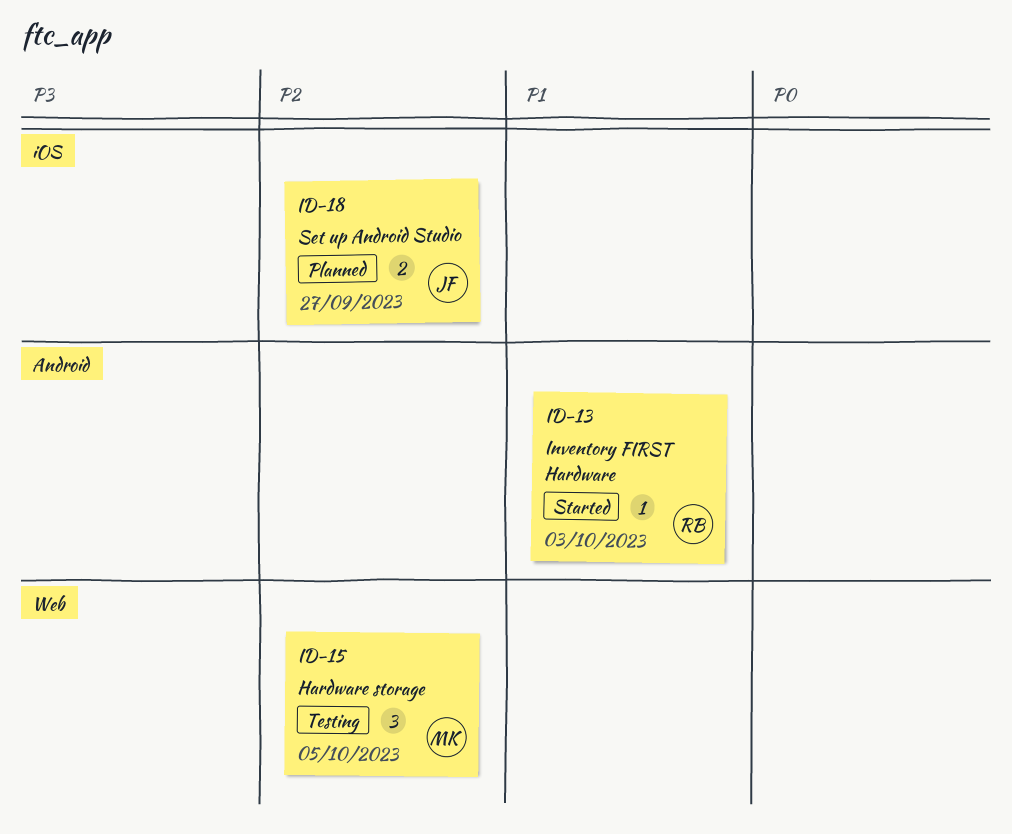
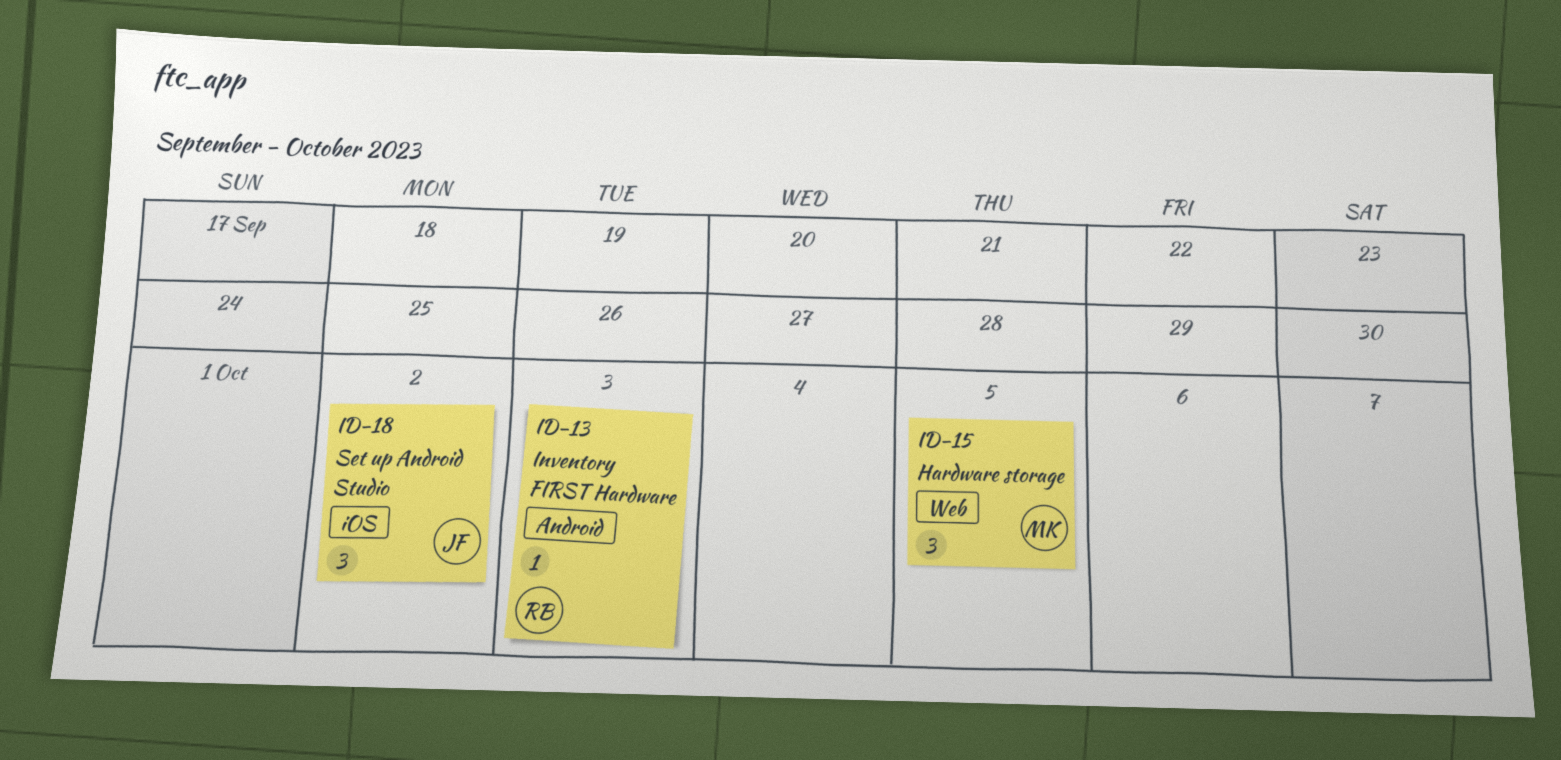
ID-18, estimate: 2 -> 3
ID-18, due: Sep 27 -> Oct 2

